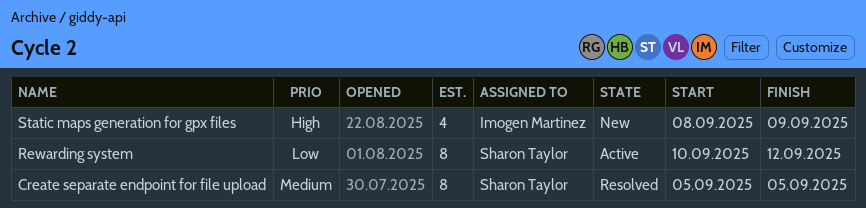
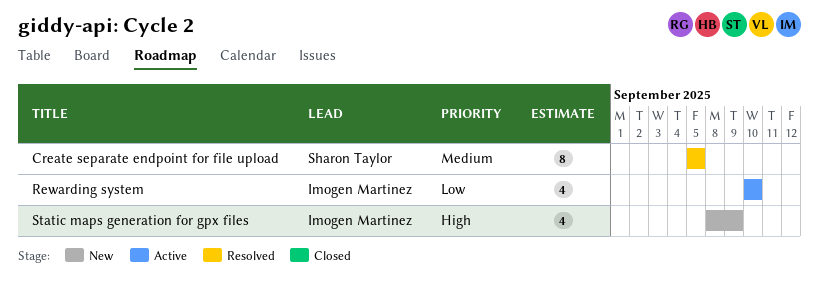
Rewarding system, owner: Sharon Taylor -> Imogen Martinez
Rewarding system, estimate: 8 -> 4
Rewarding system, due: Sep 12 -> Sep 10

